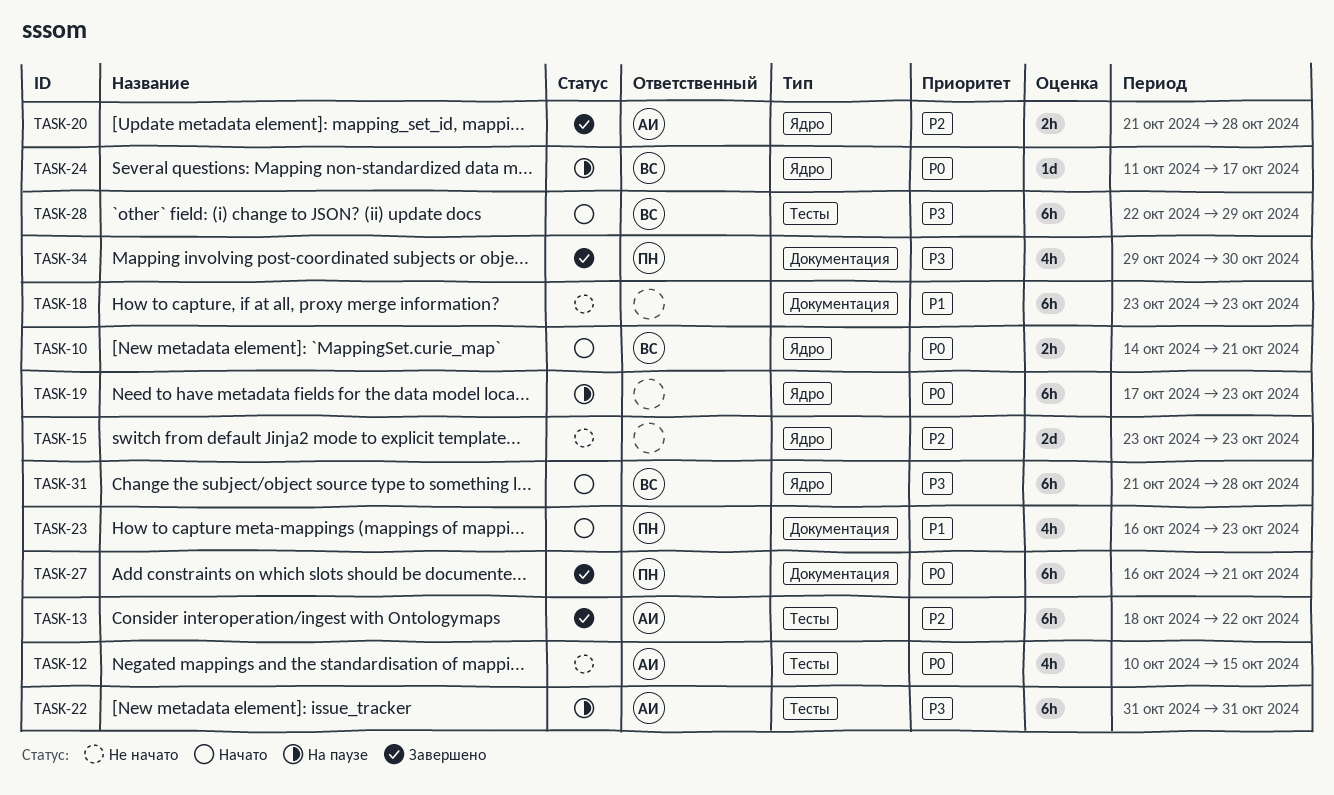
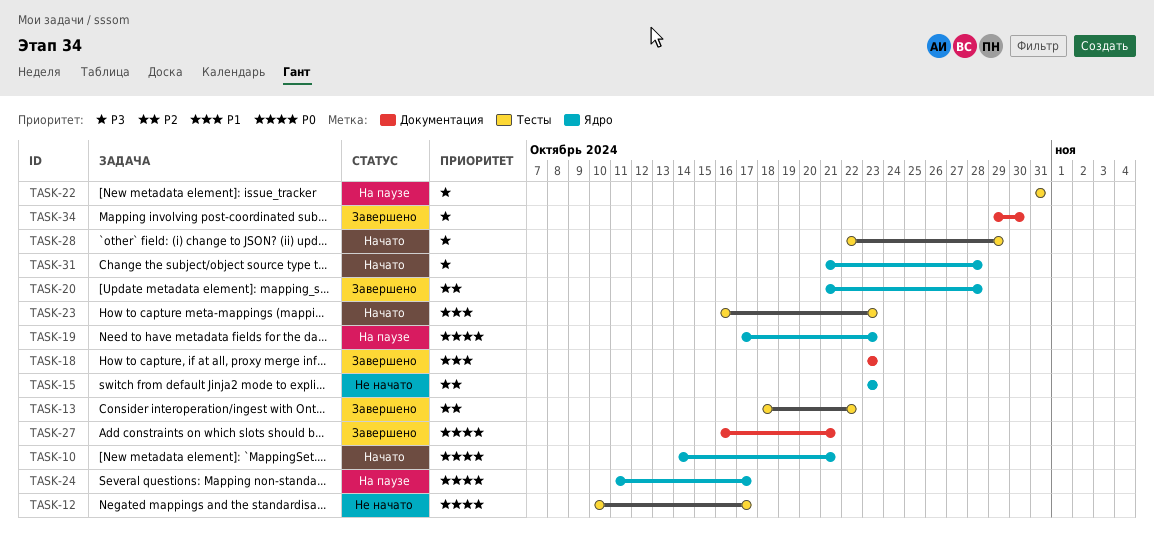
TASK-12, due: Oct 15 -> Oct 17
TASK-18, status: Не начато -> Завершено
TASK-23, label: Документация -> Тесты

